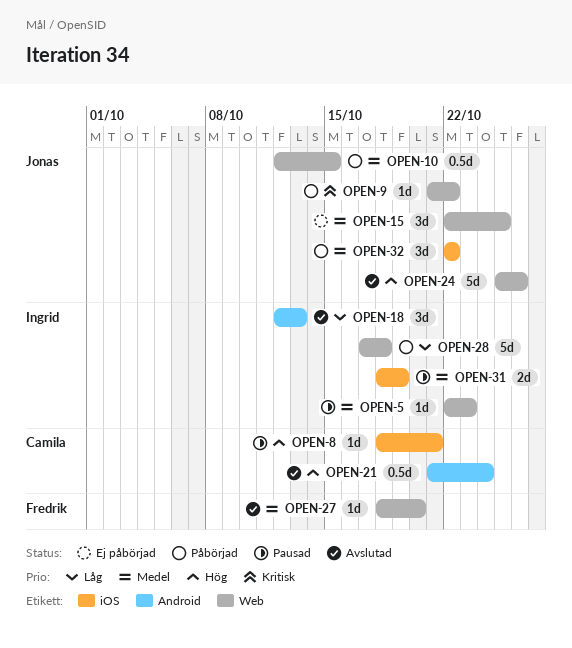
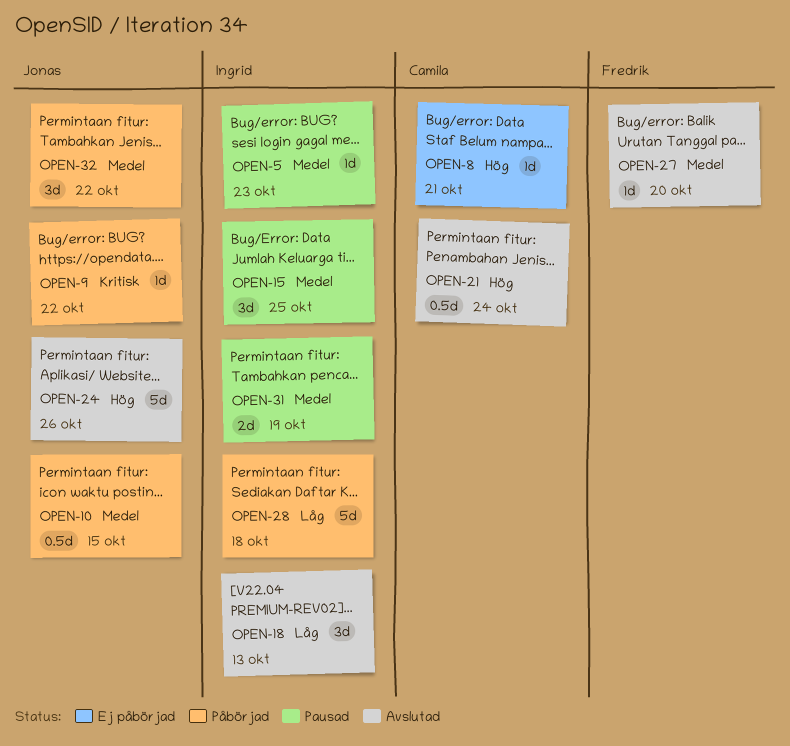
OPEN-8, status: Pausad -> Ej påbörjad
OPEN-15, status: Ej påbörjad -> Pausad
OPEN-15, owner: Jonas -> Ingrid

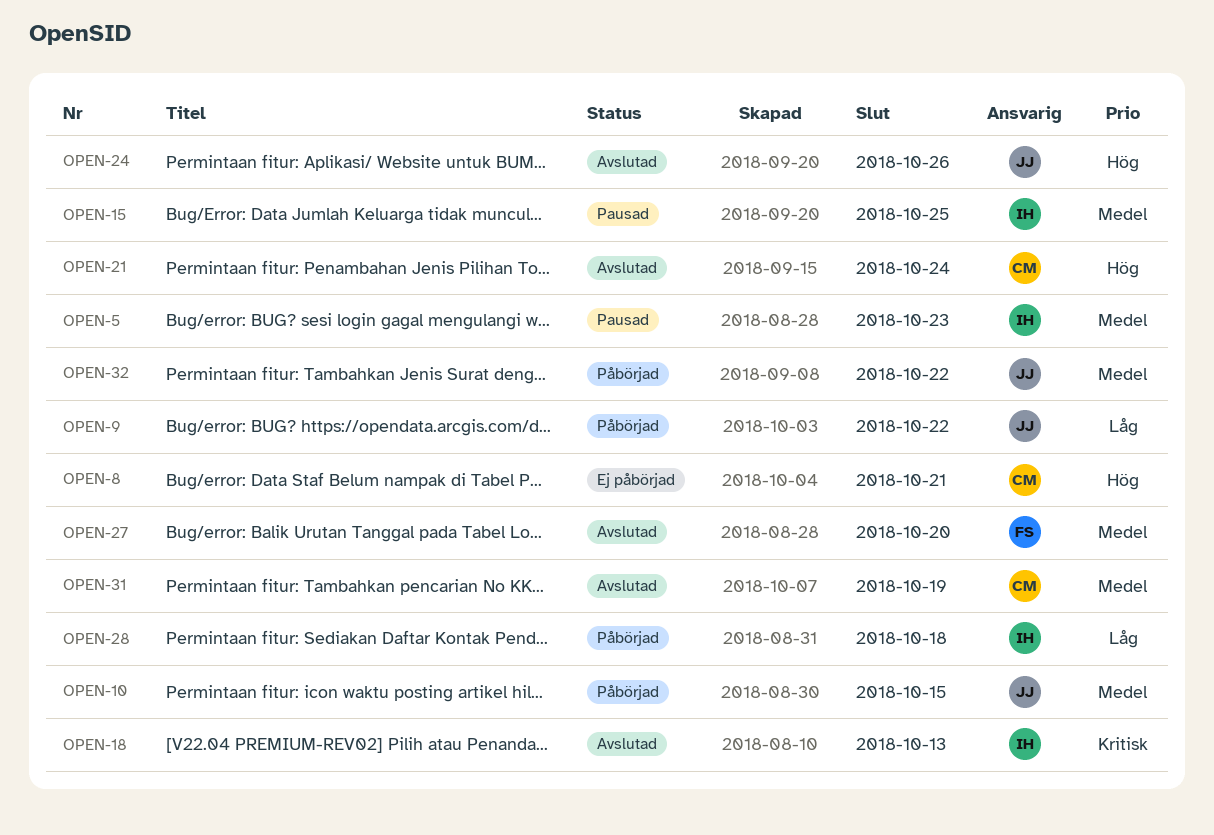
OPEN-9, priority: Kritisk -> Låg
OPEN-18, priority: Låg -> Kritisk
OPEN-31, status: Pausad -> Avslutad
OPEN-31, owner: Ingrid -> Camila

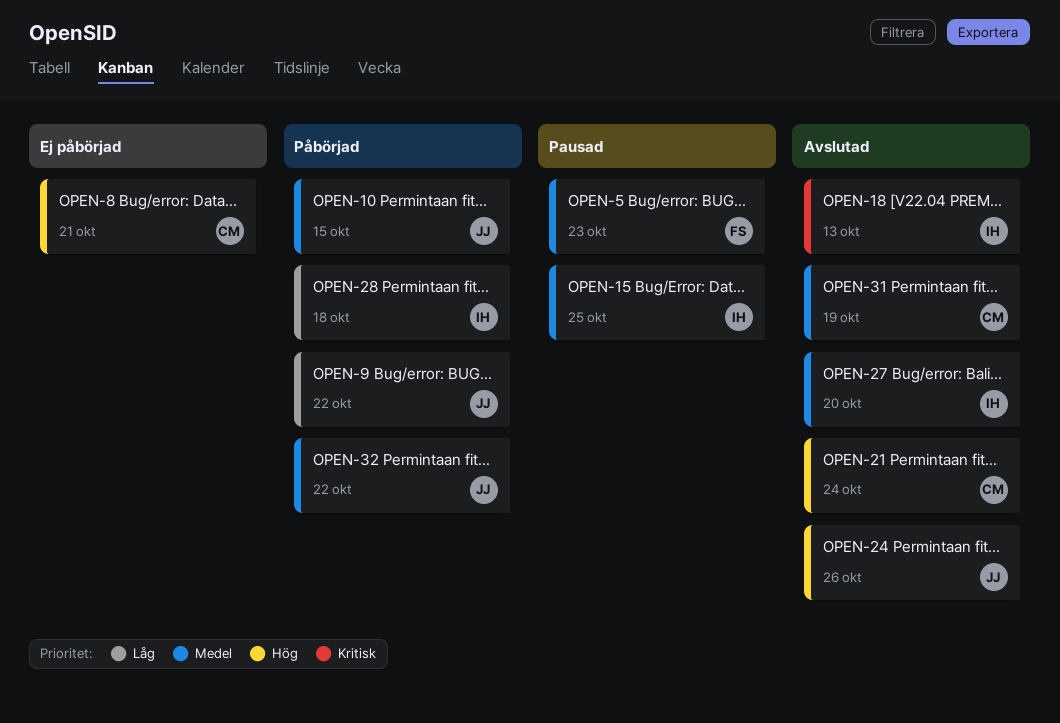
OPEN-5, owner: IH -> FS
OPEN-27, owner: FS -> IH

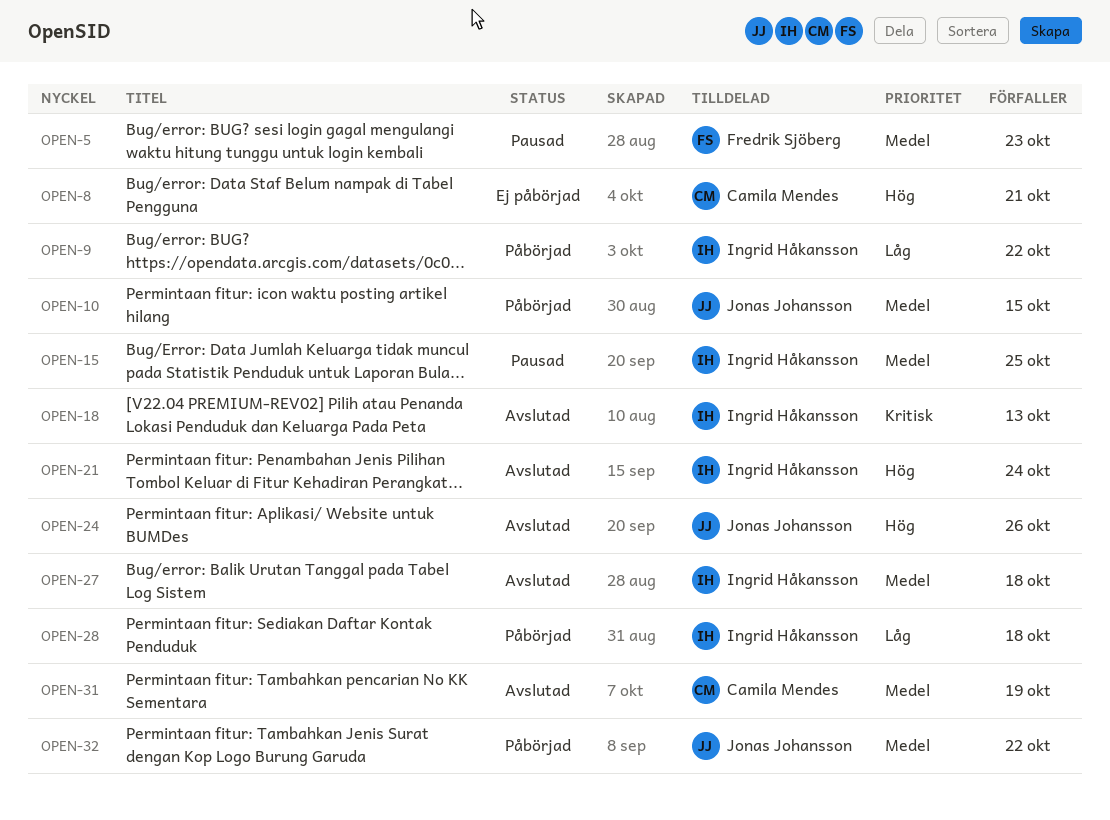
OPEN-9, owner: Jonas Johansson -> Ingrid Håkansson
OPEN-21, owner: Camila Mendes -> Ingrid Håkansson
OPEN-27, due: Oct 20 -> Oct 18

